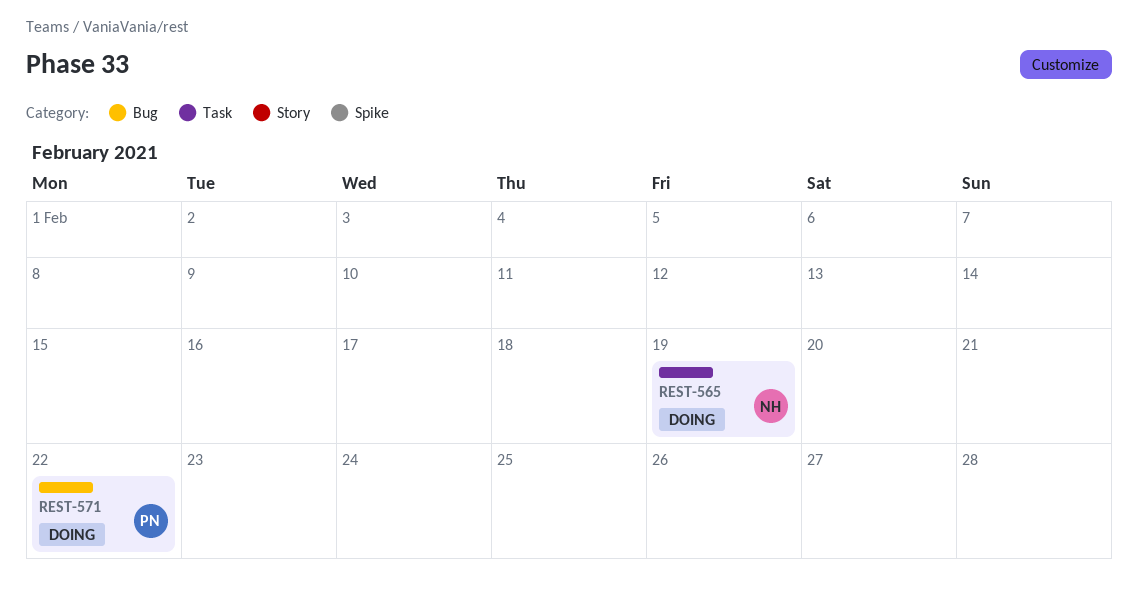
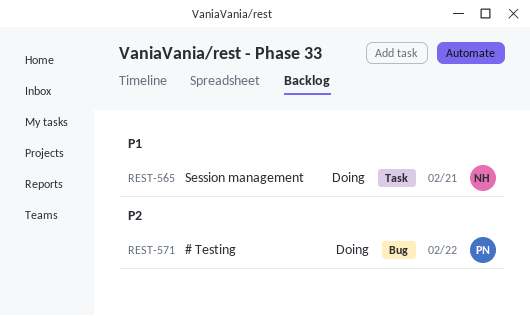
REST-565, due: Feb 19 -> Feb 21

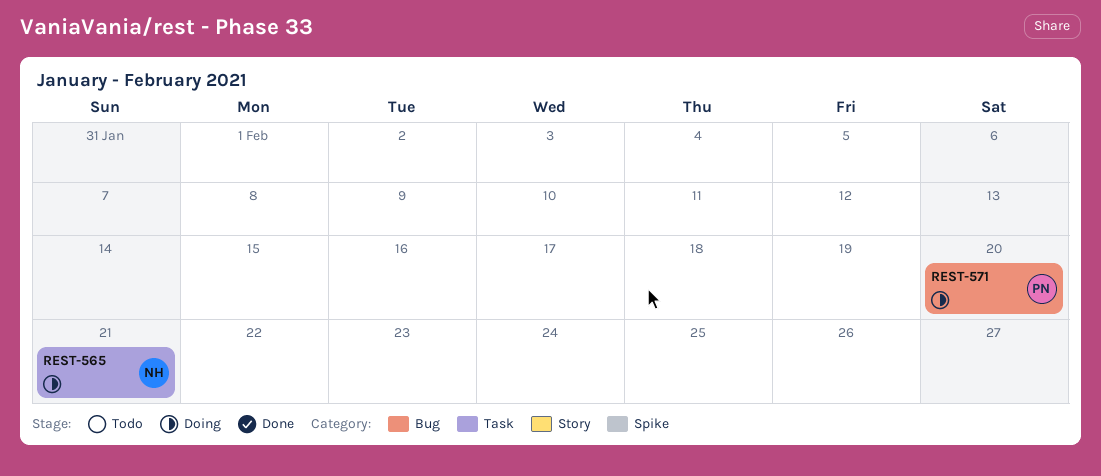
REST-571, due: Feb 22 -> Feb 20

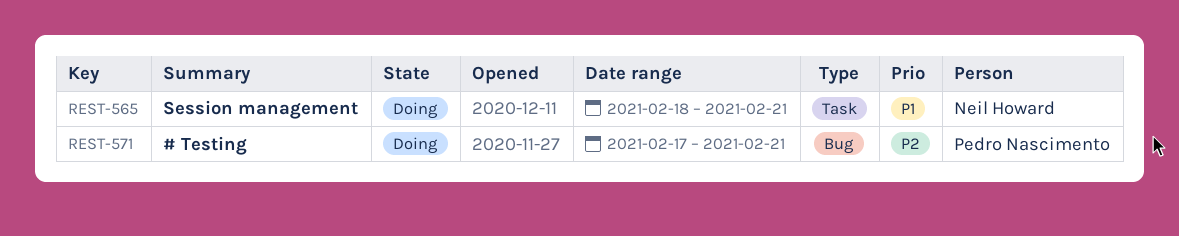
REST-571, due: Feb 20 -> Feb 21

